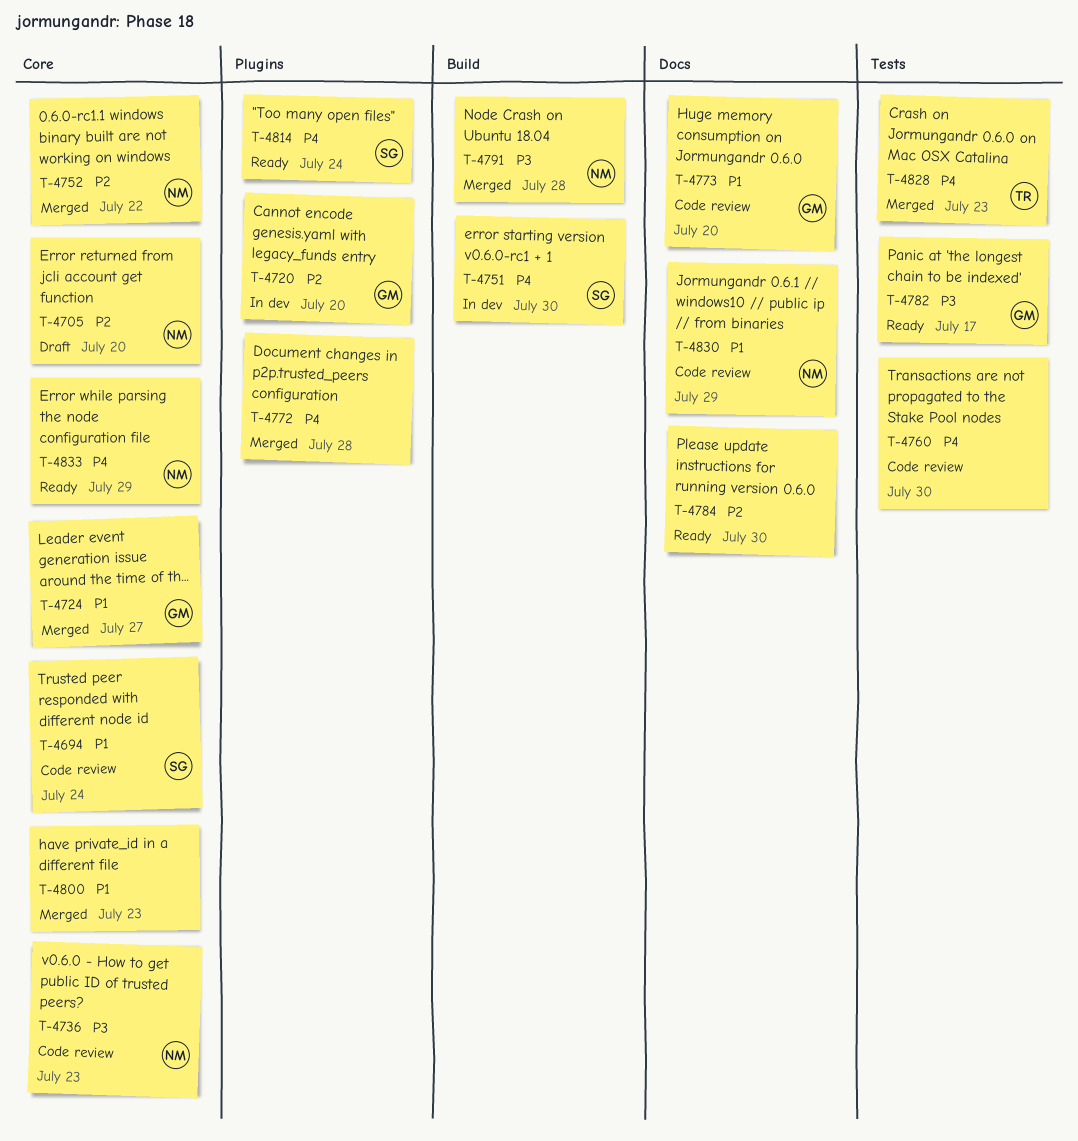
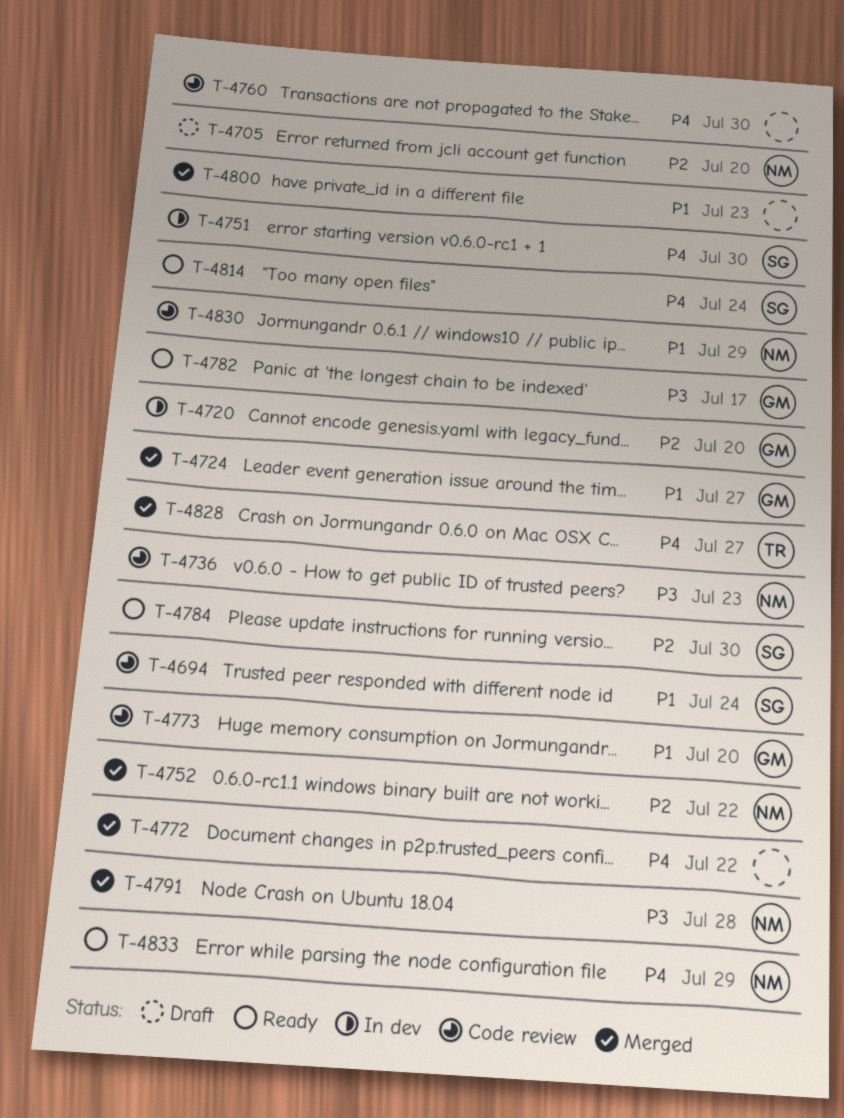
T-4772, due: Jul 28 -> Jul 22
T-4784, owner: none -> SG
T-4828, due: Jul 23 -> Jul 27

